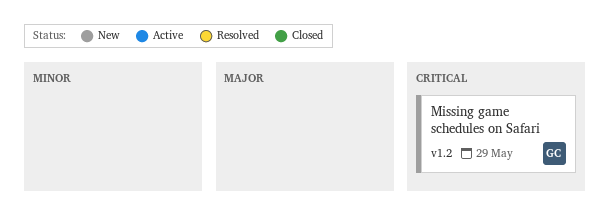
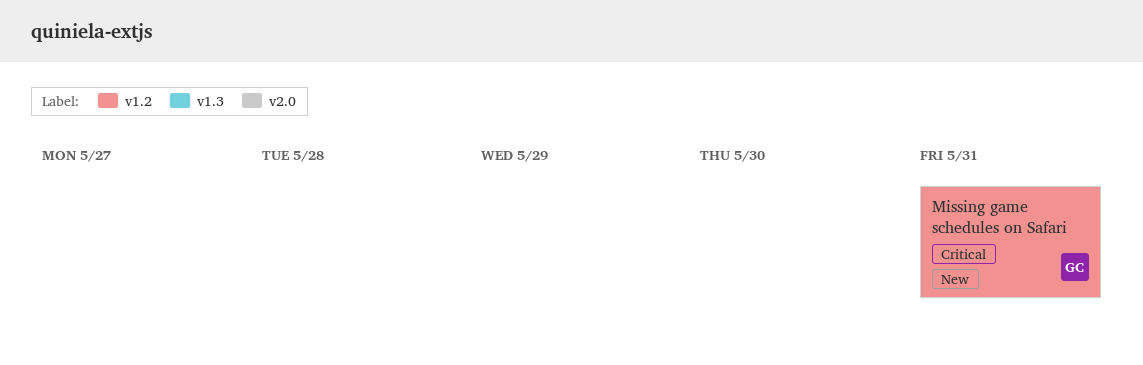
Missing game schedules on Safari, due: May 29 -> May 31

